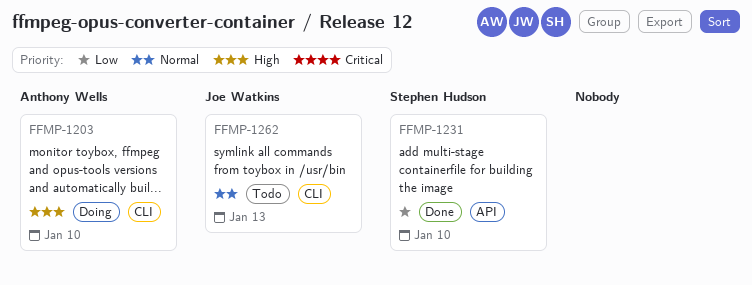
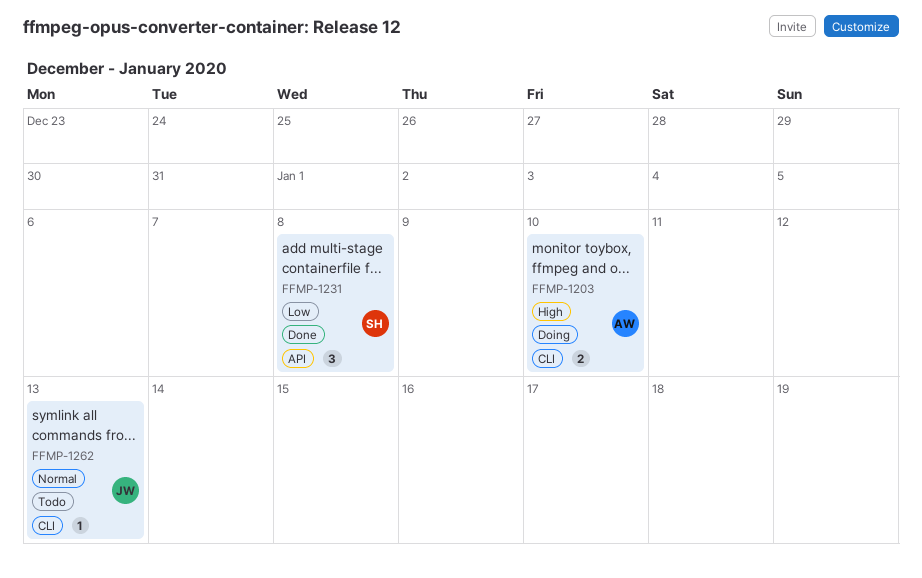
FFMP-1231, due: Jan 10 -> Jan 8

